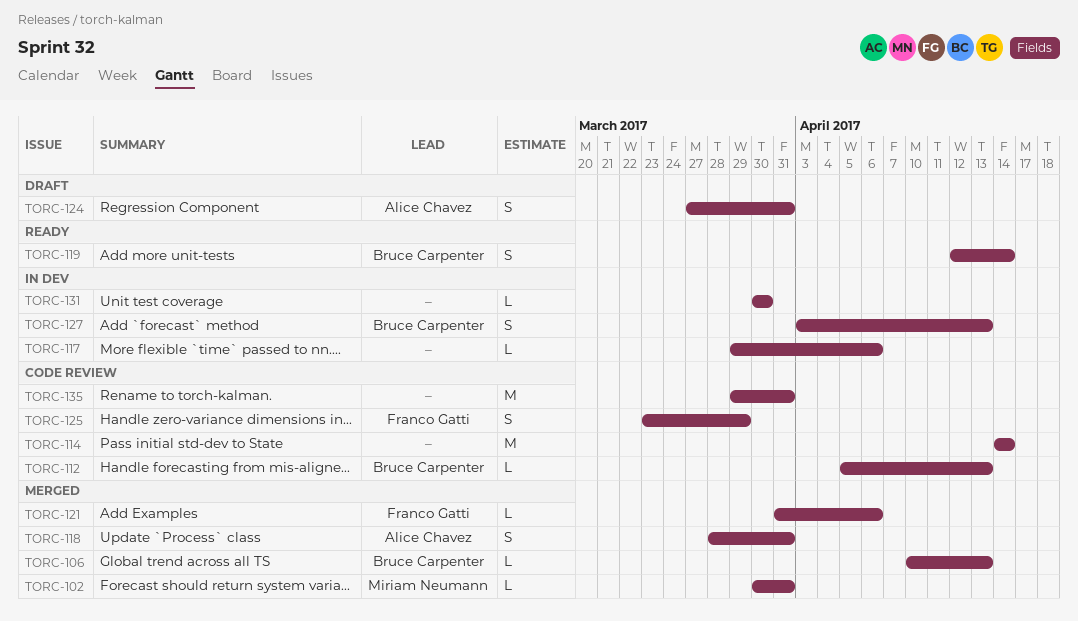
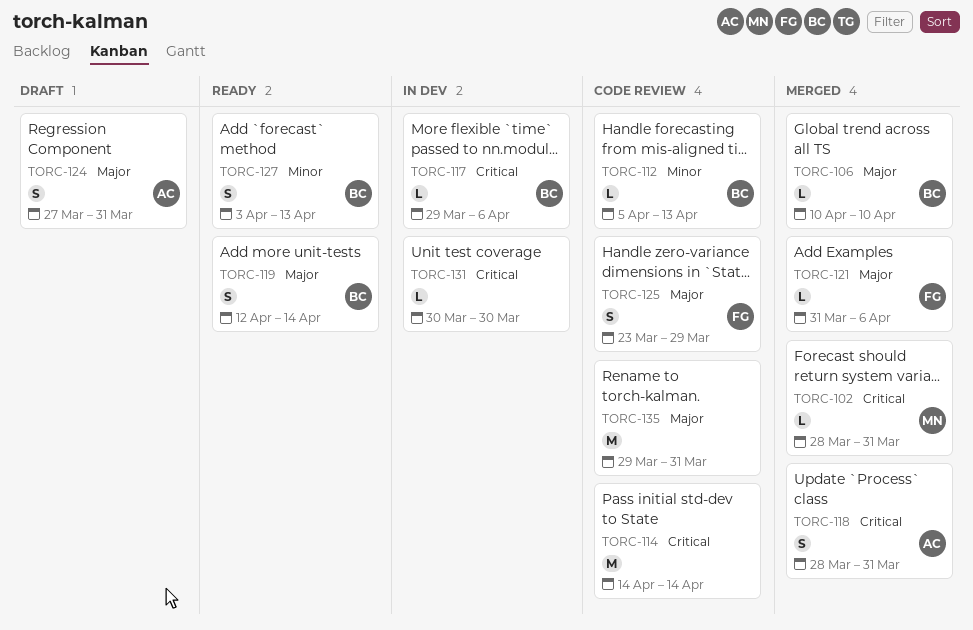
TORC-102, start: Mar 30 -> Mar 28
TORC-106, due: Apr 13 -> Apr 10
TORC-117, owner: none -> Bruce Carpenter
TORC-127, status: In dev -> Ready

